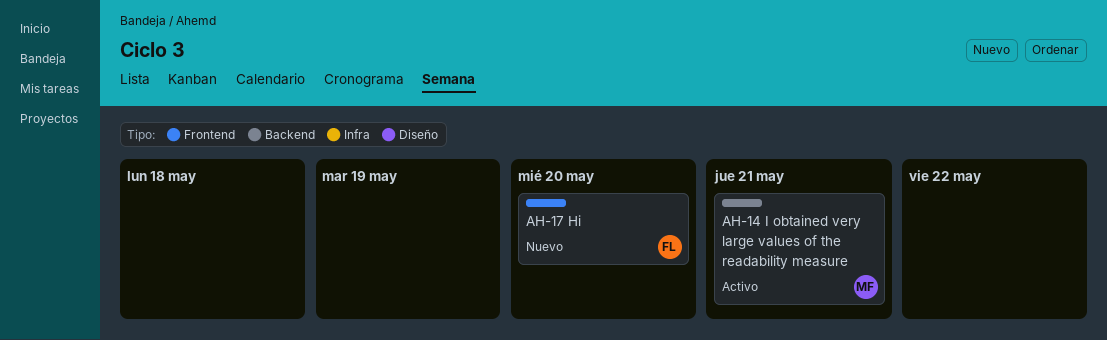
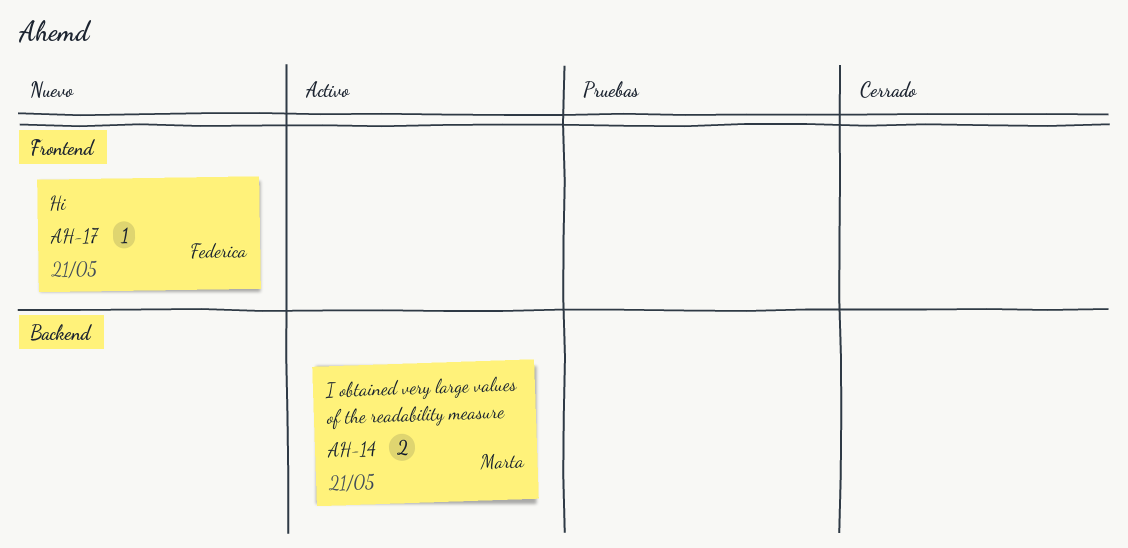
AH-17, due: May 20 -> May 21

